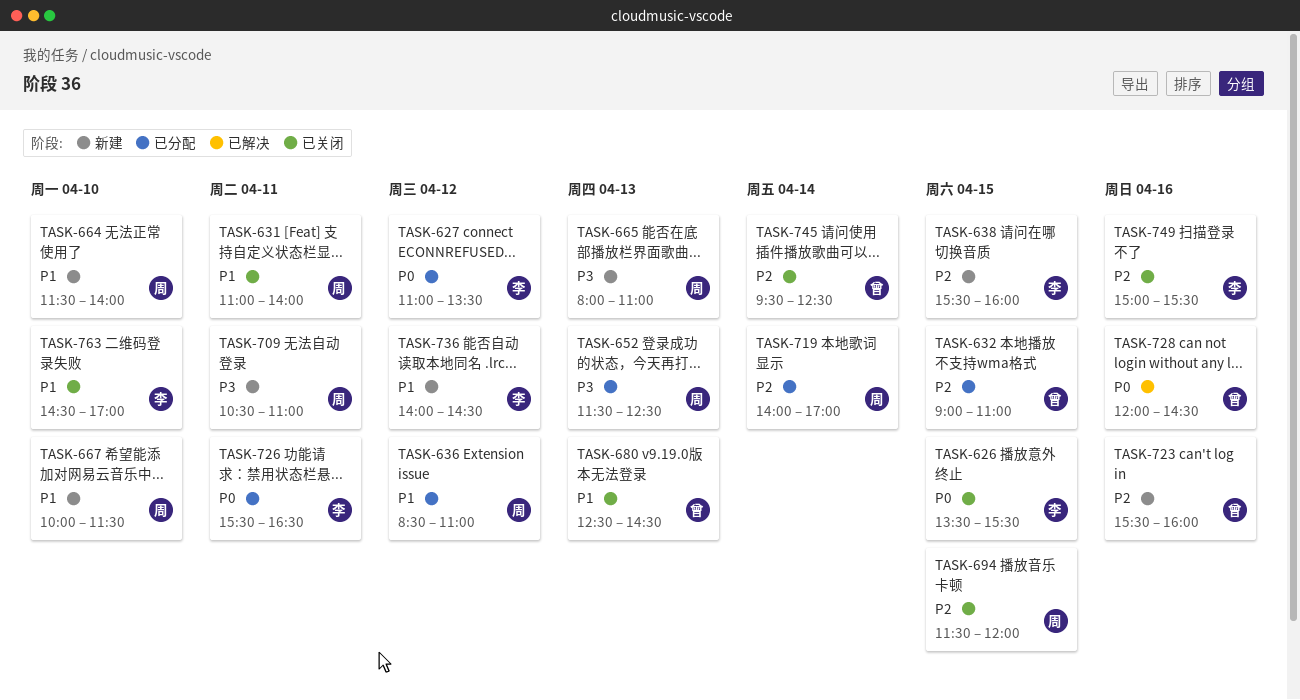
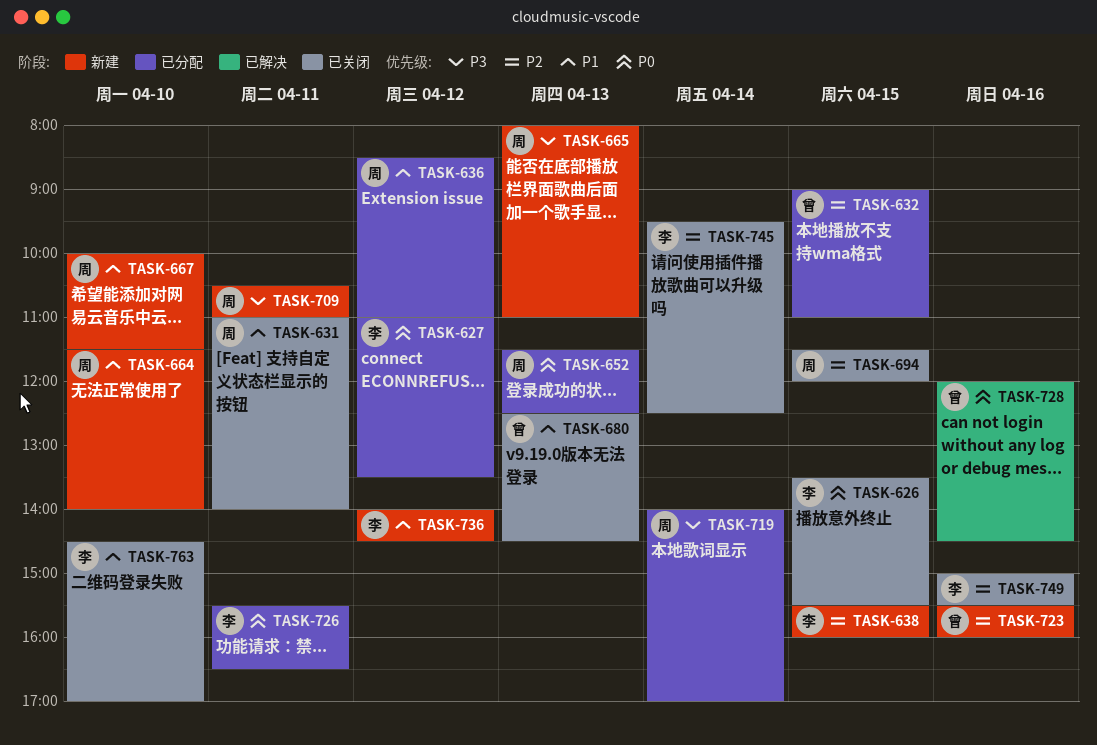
TASK-652, priority: P3 -> P0
TASK-719, priority: P2 -> P3
TASK-745, owner: 曾 -> 李

